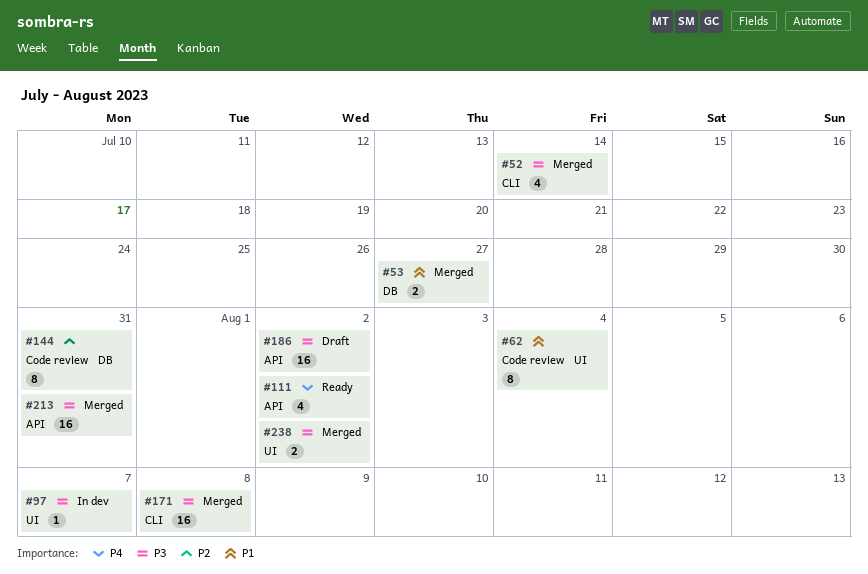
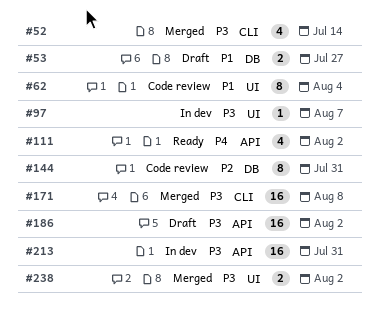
#53, status: Merged -> Draft
#213, status: Merged -> In dev

